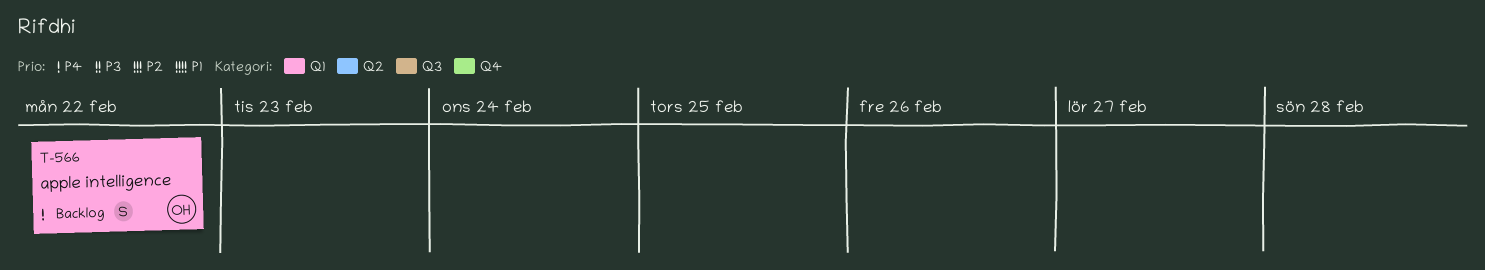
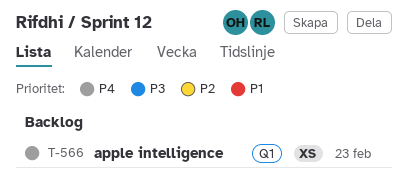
T-566, estimate: S -> XS
T-566, due: Feb 22 -> Feb 23

